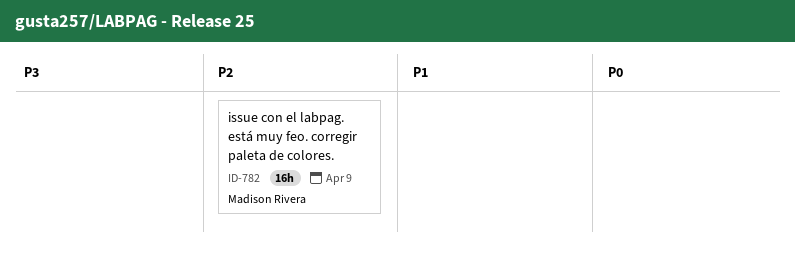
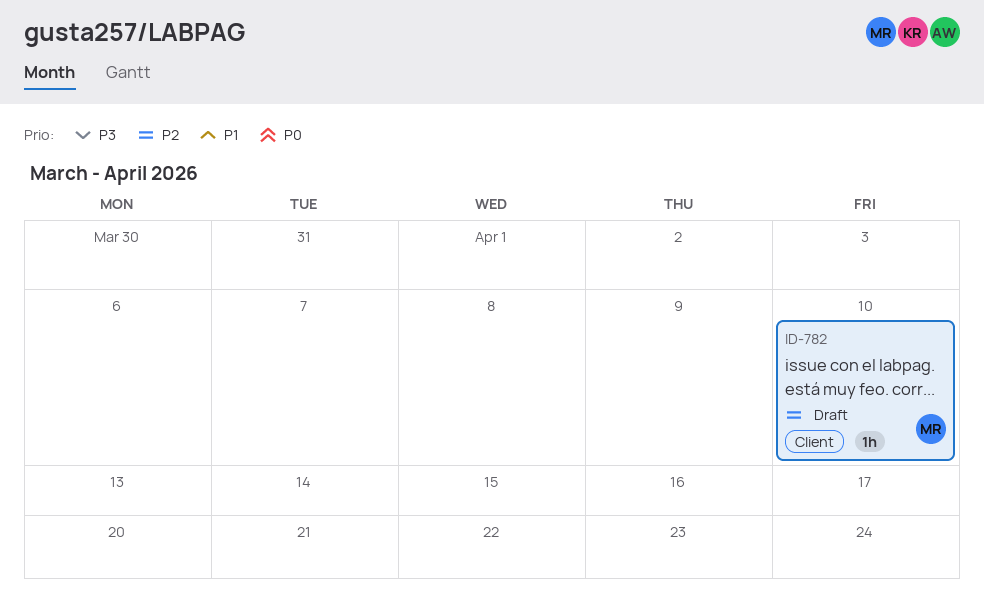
ID-782, estimate: 16h -> 1h
ID-782, due: Apr 9 -> Apr 10

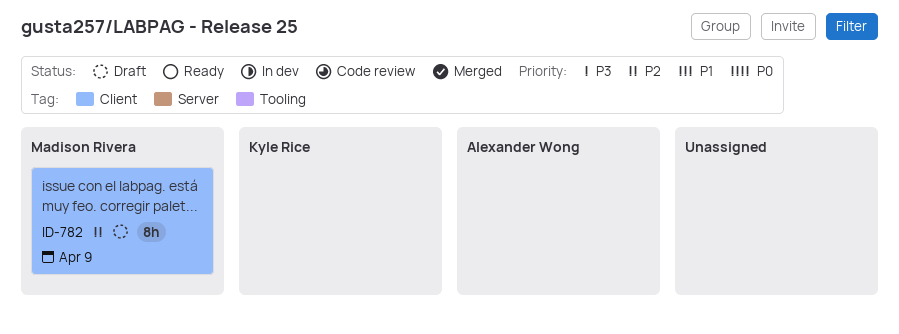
ID-782, estimate: 1h -> 8h
ID-782, due: Apr 10 -> Apr 9

